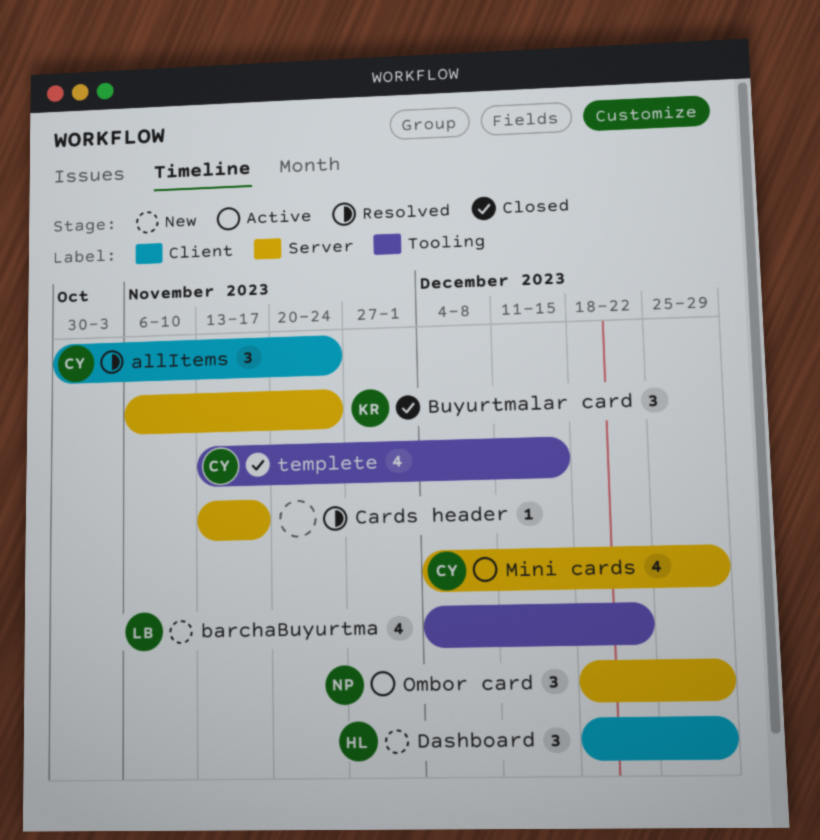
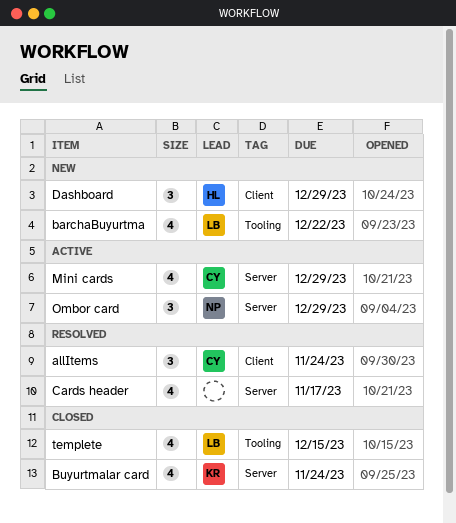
Buyurtmalar card, estimate: 3 -> 4
Cards header, estimate: 1 -> 4
templete, owner: CY -> LB

